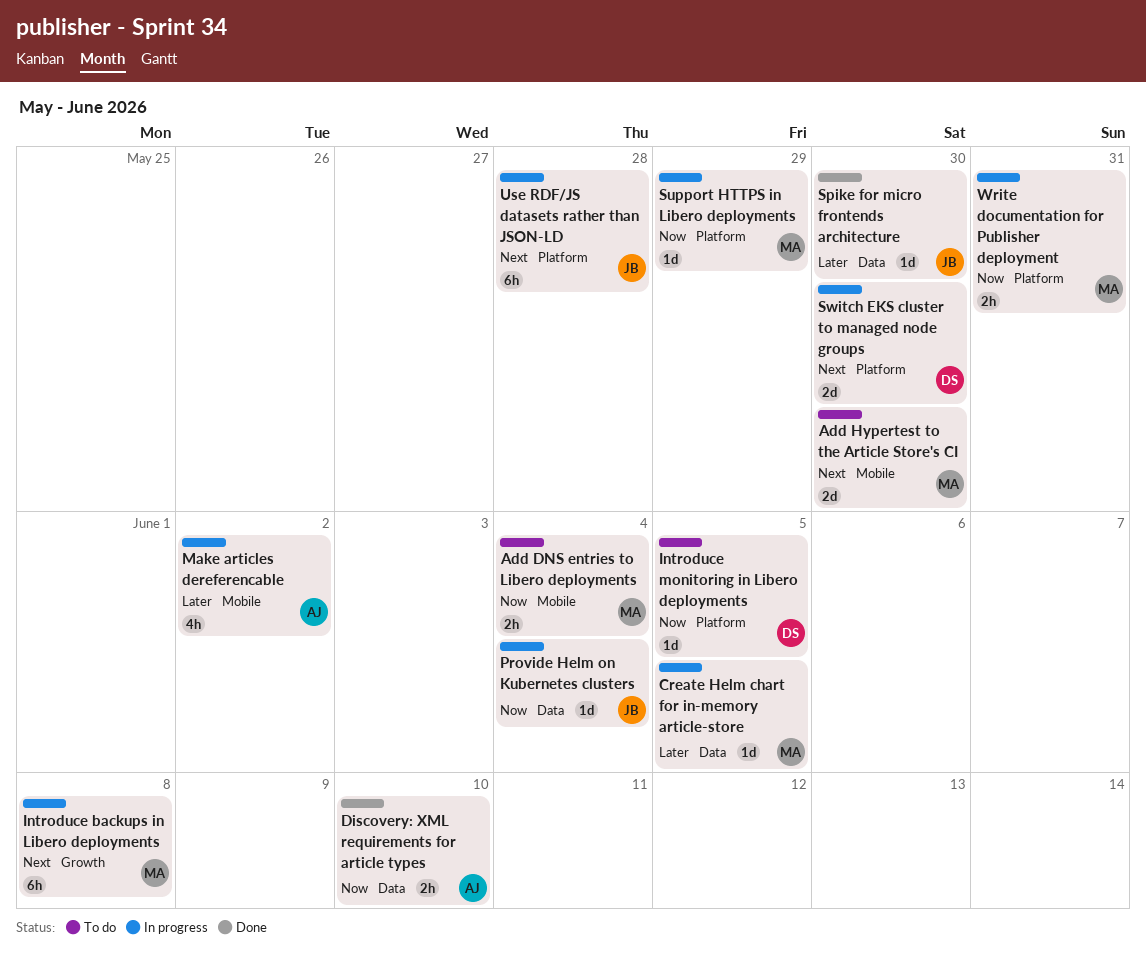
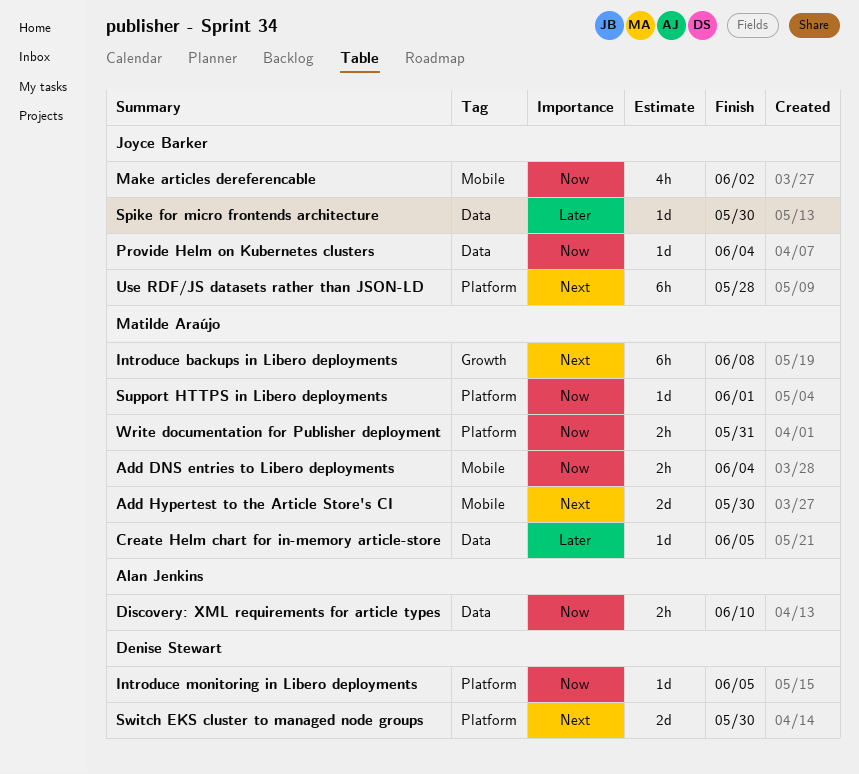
Make articles dereferencable, owner: Alan Jenkins -> Joyce Barker
Make articles dereferencable, priority: Later -> Now
Support HTTPS in Libero deployments, due: May 29 -> Jun 1

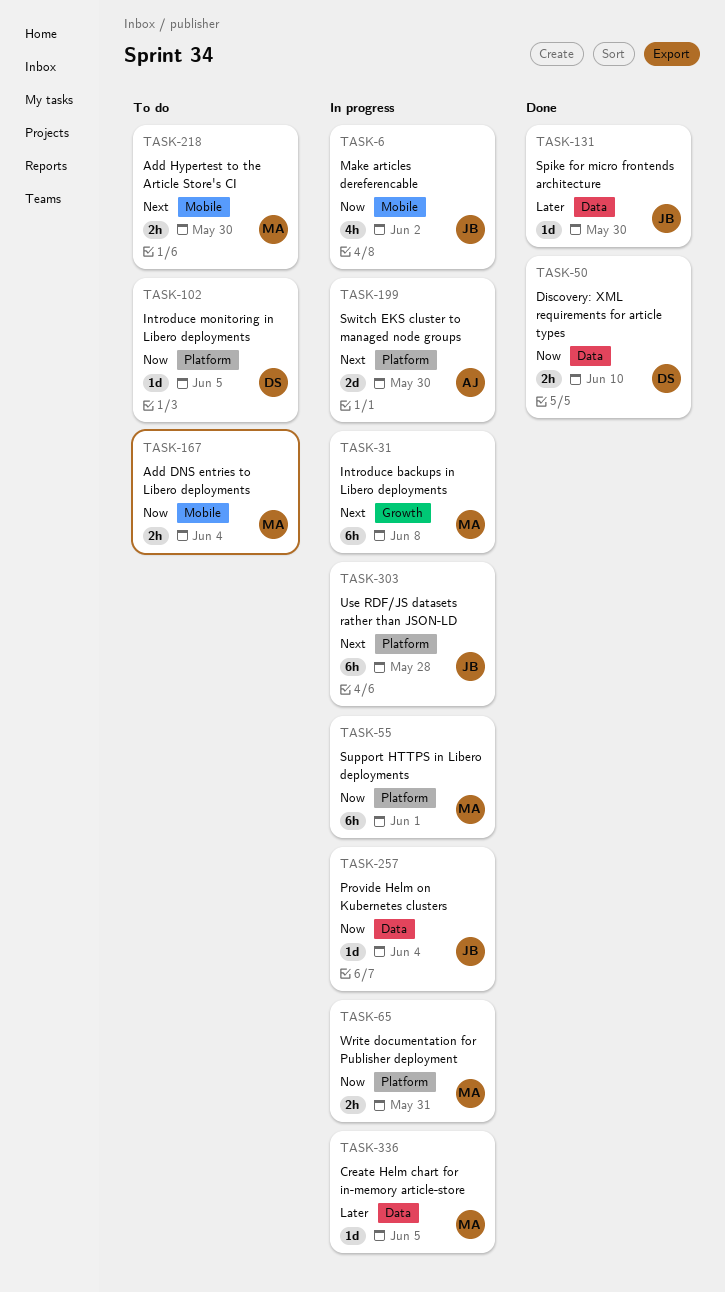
Add Hypertest to the Article Store's CI, estimate: 2d -> 2h
Discovery: XML requirements for article types, owner: Alan Jenkins -> Denise Stewart
Support HTTPS in Libero deployments, estimate: 1d -> 6h
Switch EKS cluster to managed node groups, owner: Denise Stewart -> Alan Jenkins

